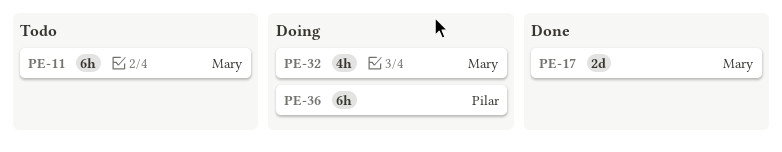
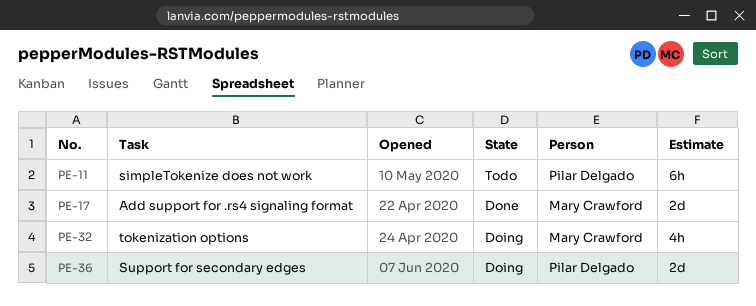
PE-11, owner: Mary Crawford -> Pilar Delgado
PE-36, estimate: 6h -> 2d

